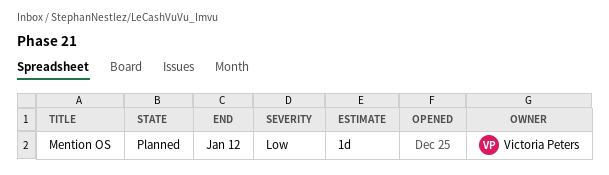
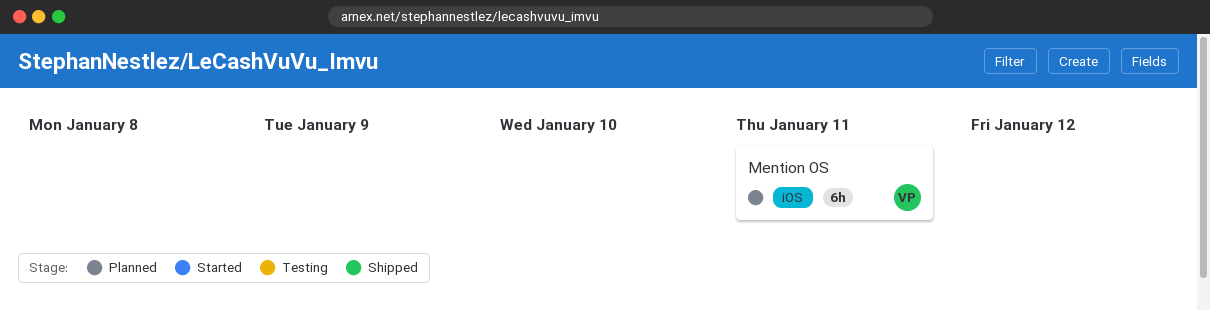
Mention OS, estimate: 1d -> 6h
Mention OS, due: Jan 12 -> Jan 11

